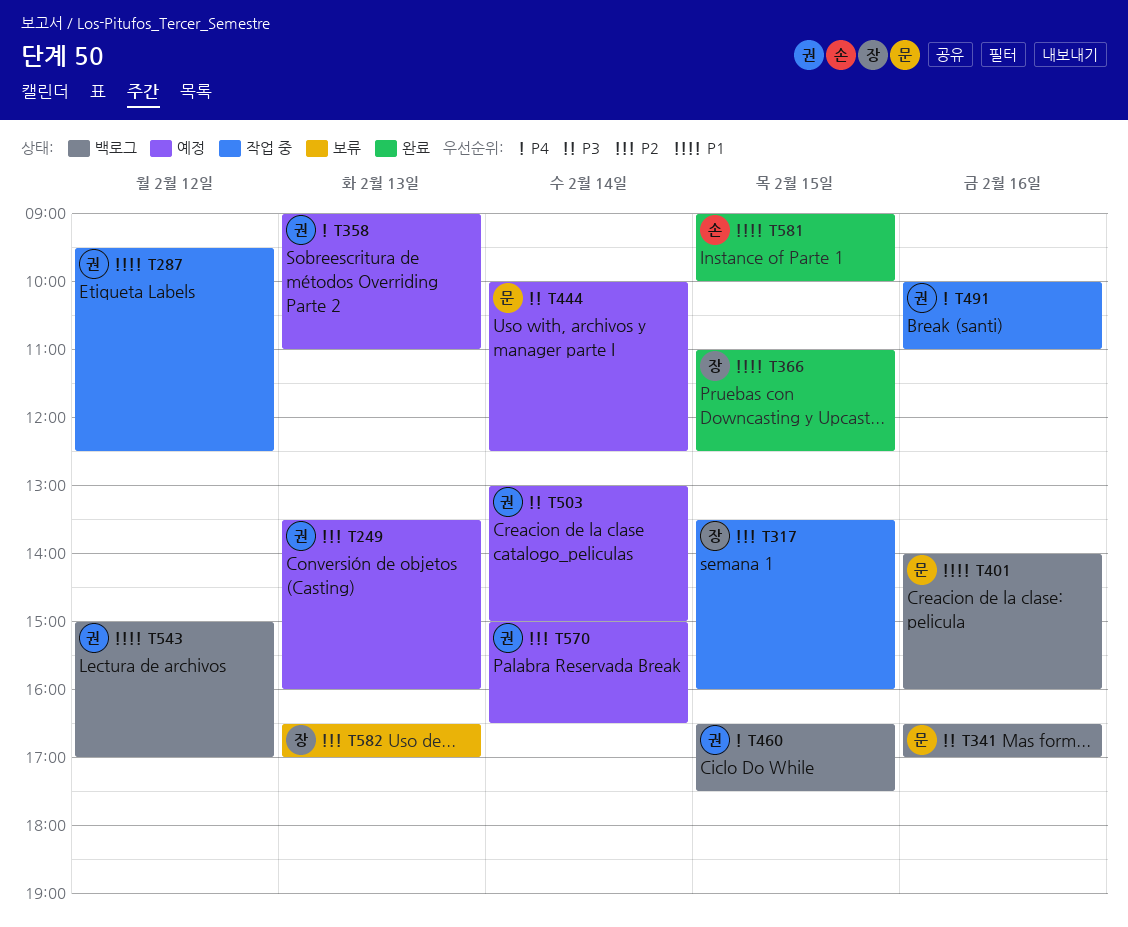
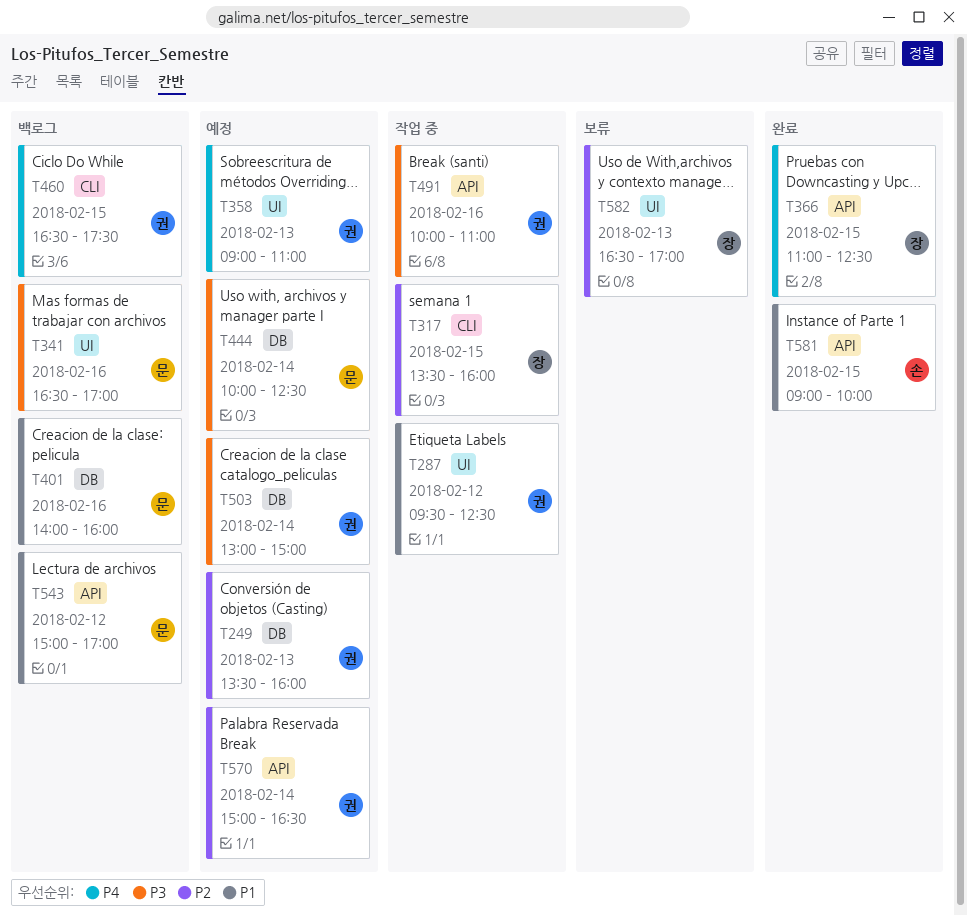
T366, priority: P1 -> P4
T491, priority: P4 -> P3
T543, owner: 권 -> 문

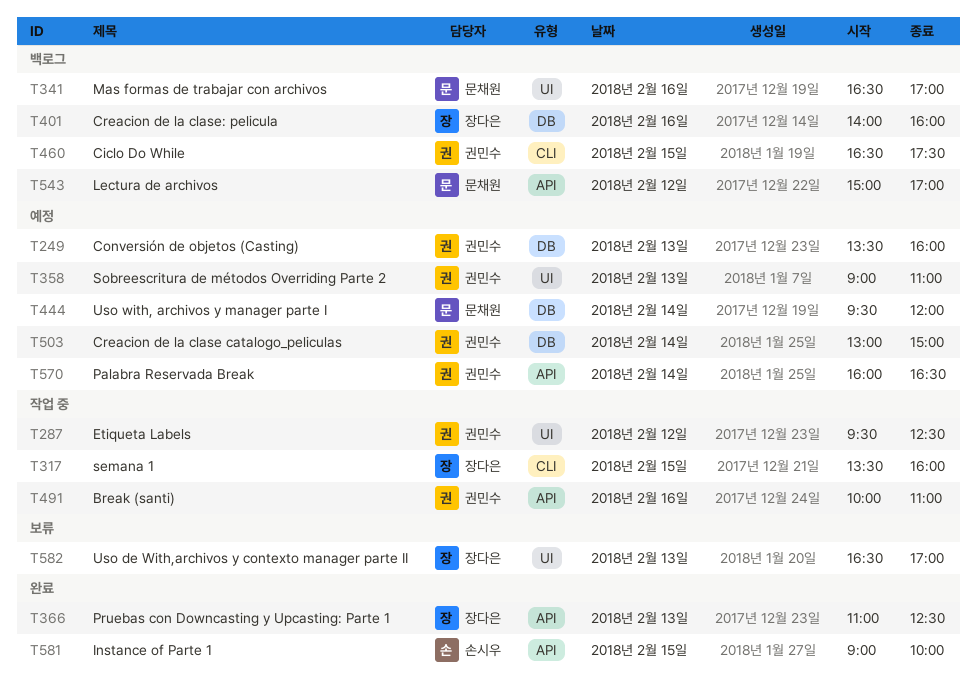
T366, day: Feb 15 -> Feb 13
T401, owner: 문채원 -> 장다은
T444, begins: 10:00 -> 09:30
T444, ends: 12:30 -> 12:00
T570, begins: 15:00 -> 16:00

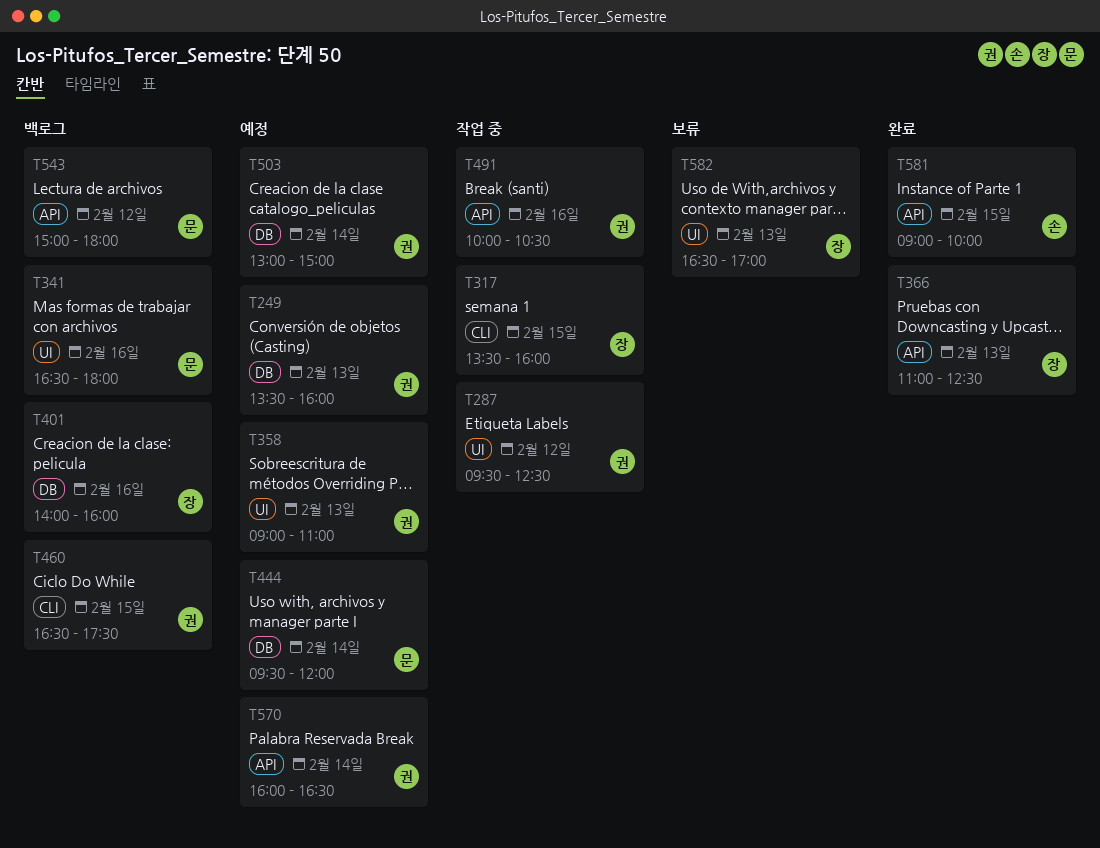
T341, ends: 17:00 -> 18:00
T491, ends: 11:00 -> 10:30
T543, ends: 17:00 -> 18:00

